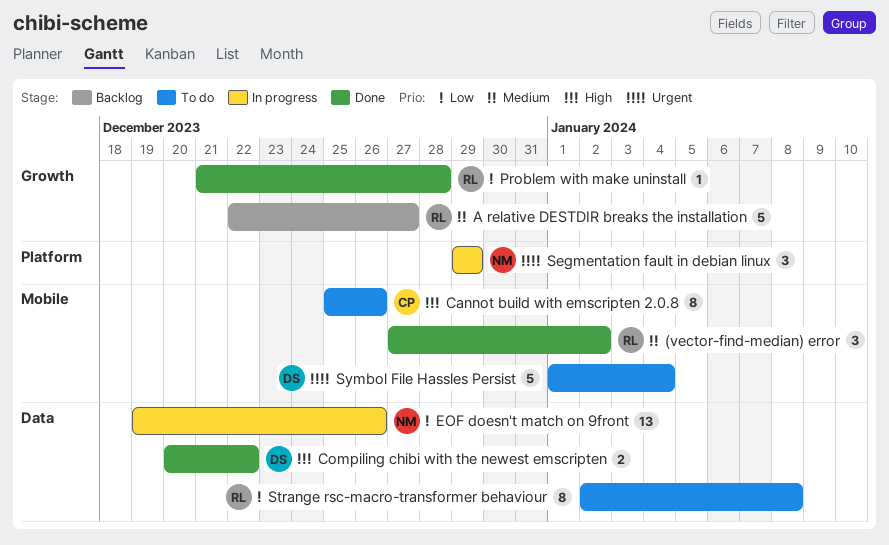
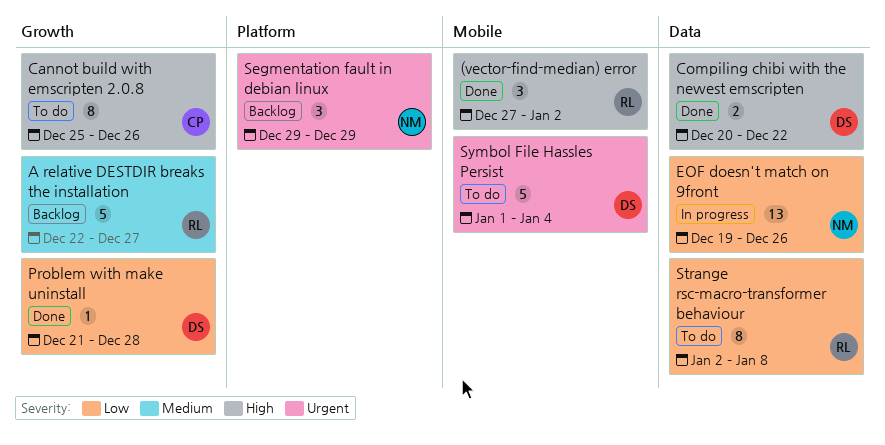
(vector-find-median) error, priority: Medium -> High
Cannot build with emscripten 2.0.8, label: Mobile -> Growth
Problem with make uninstall, owner: RL -> DS
Segmentation fault in debian linux, status: In progress -> Backlog

